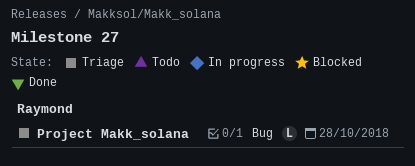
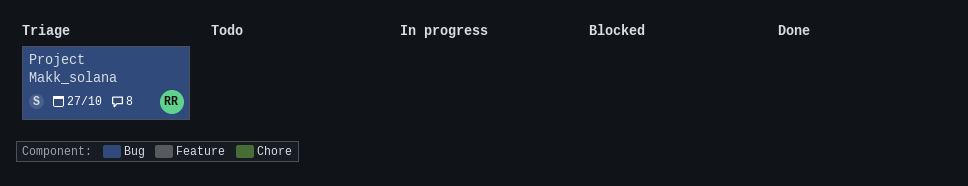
Project Makk_solana, estimate: L -> S
Project Makk_solana, due: Oct 28 -> Oct 27

